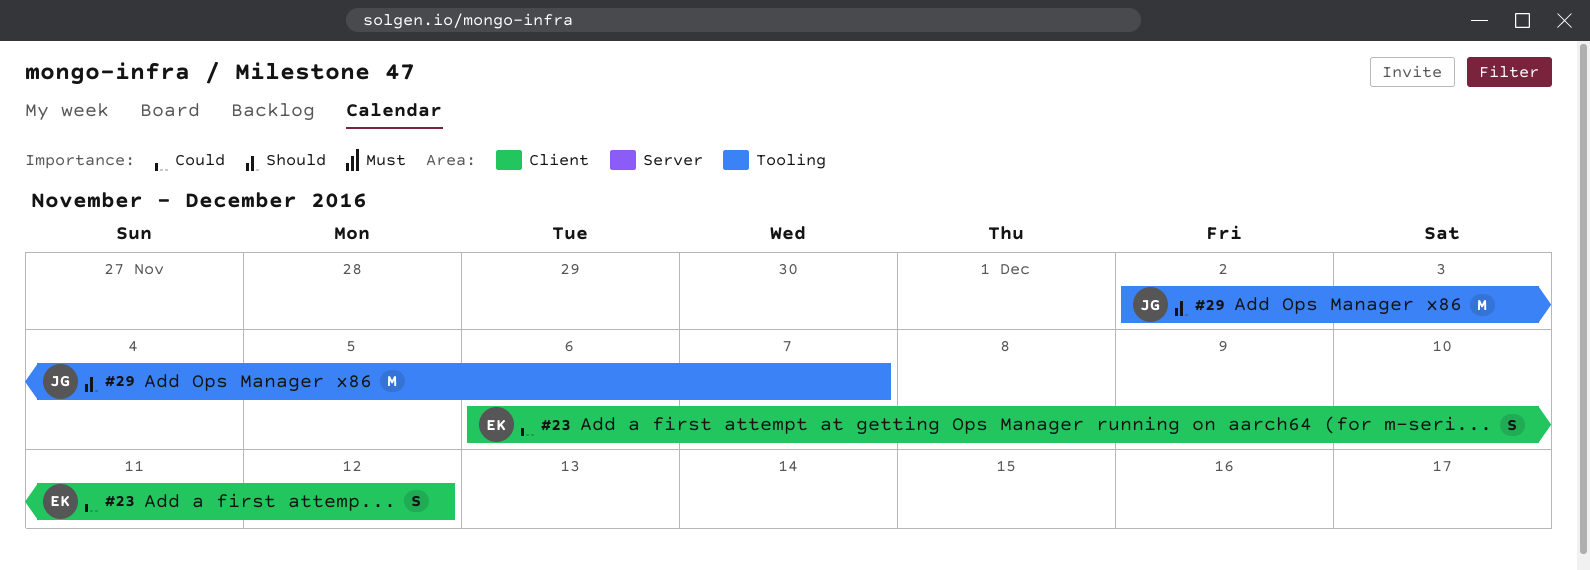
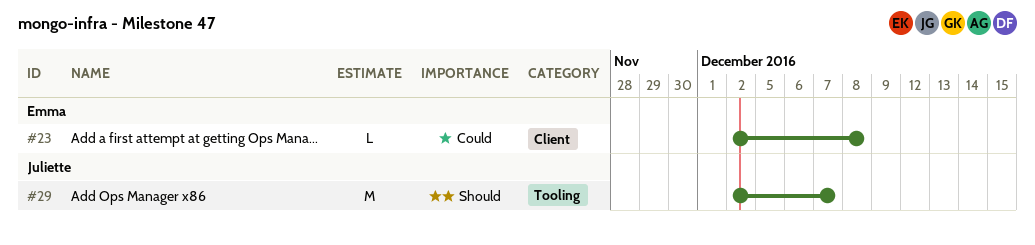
#23, estimate: S -> L
#23, start: Dec 6 -> Dec 2
#23, due: Dec 12 -> Dec 8

